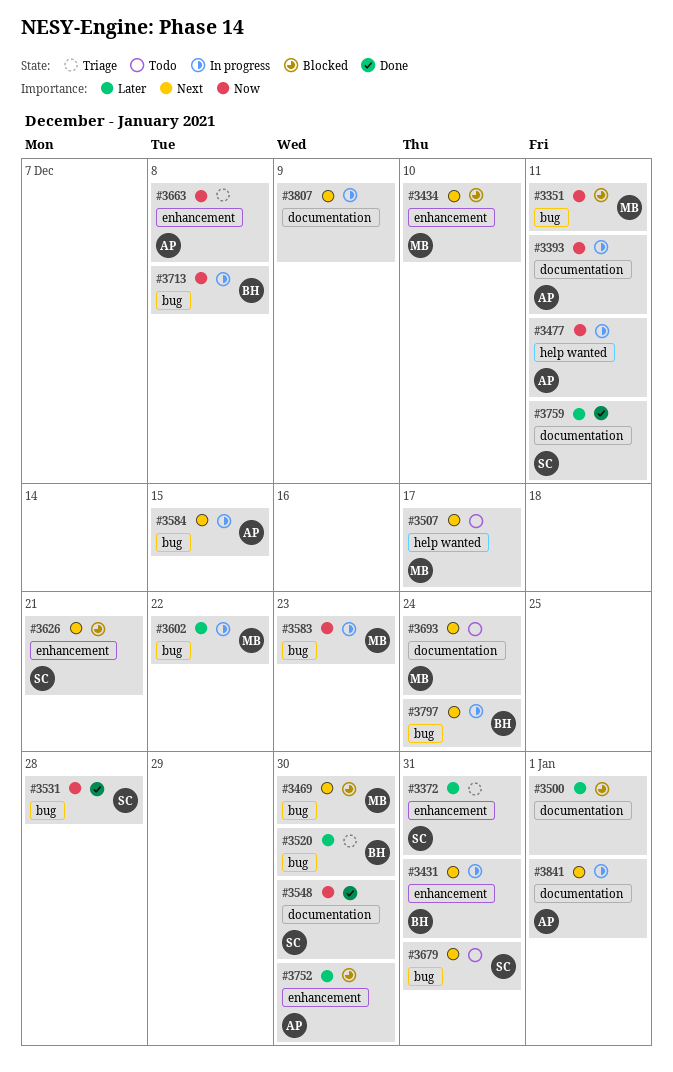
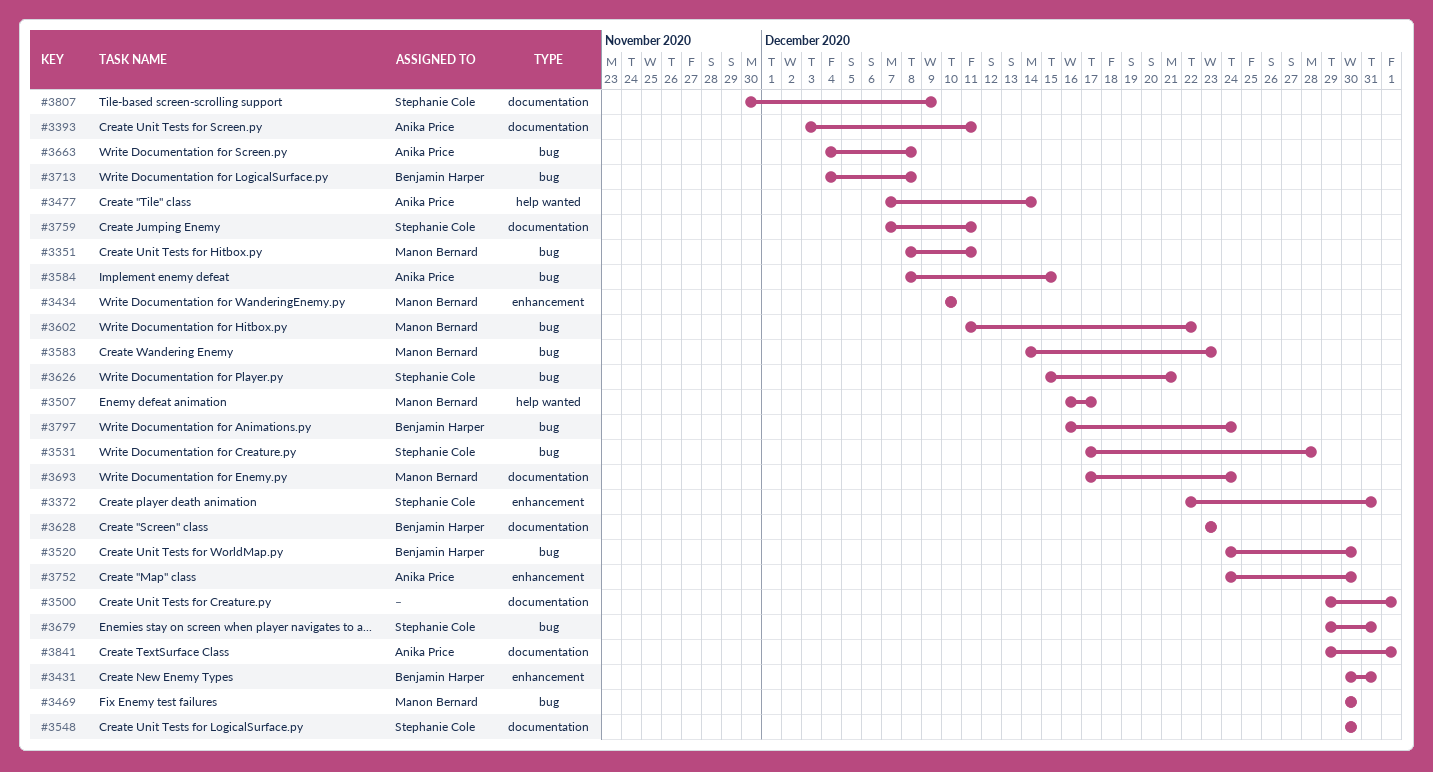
#3477, due: Dec 11 -> Dec 14
#3626, label: enhancement -> bug
#3628: none -> present
#3663, label: enhancement -> bug
#3807, owner: none -> Stephanie Cole

